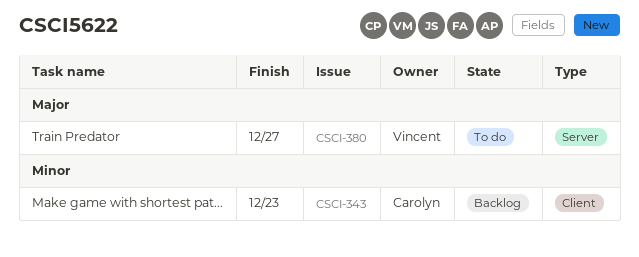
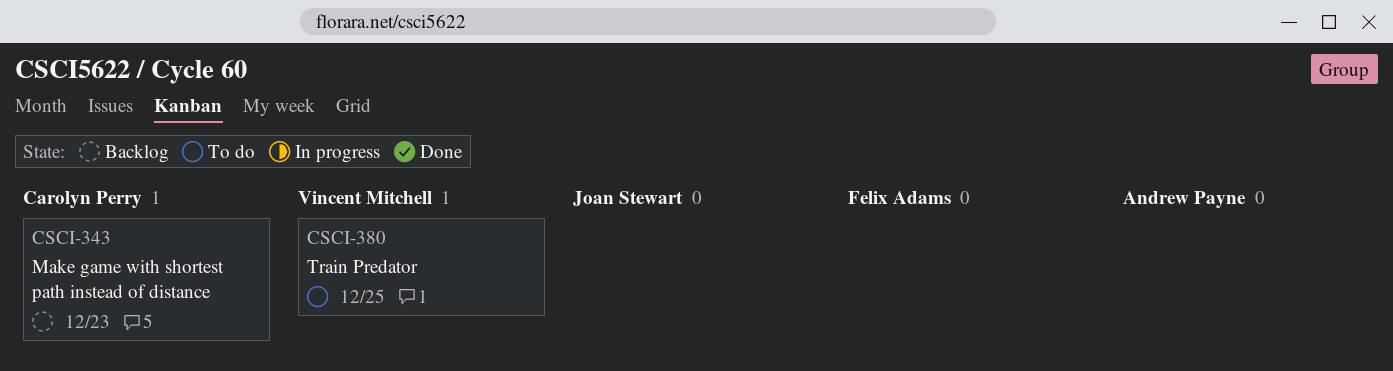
CSCI-380, due: Dec 27 -> Dec 25

